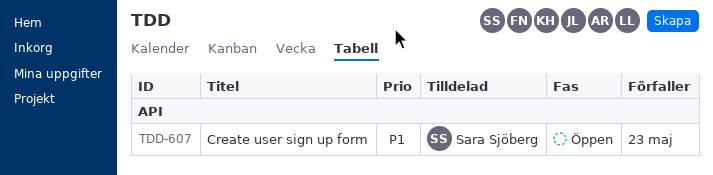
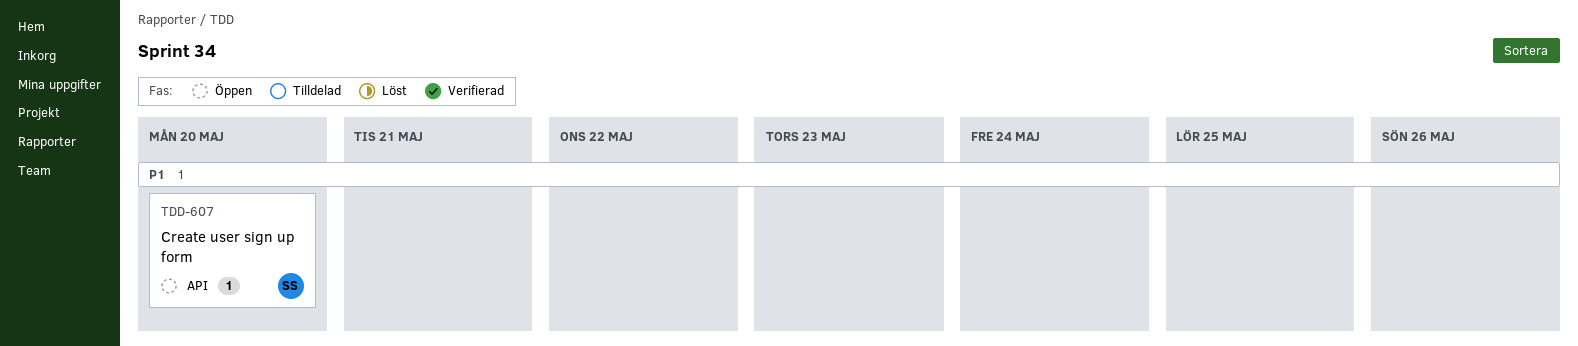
TDD-607, due: May 23 -> May 20

